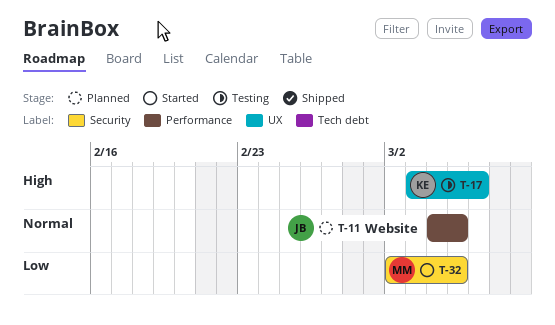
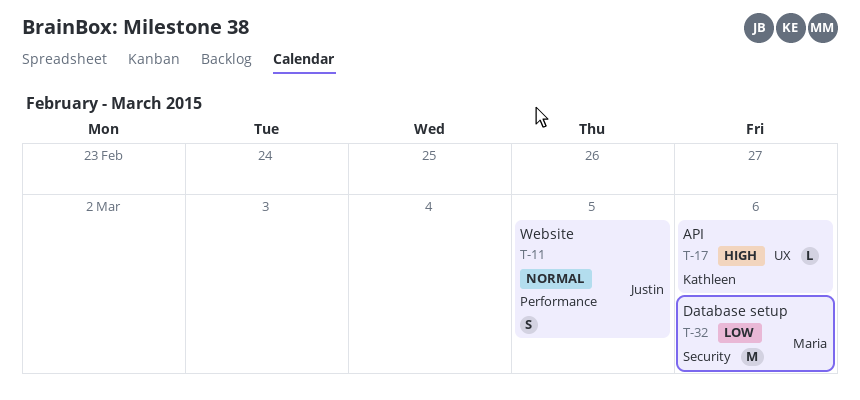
T-32, due: Mar 5 -> Mar 6

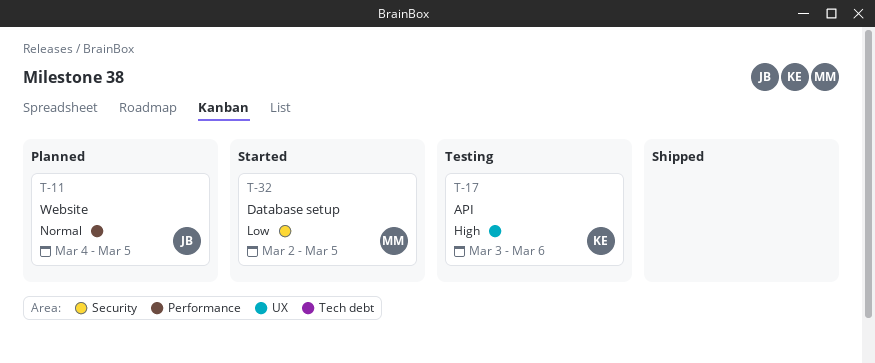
T-32, due: Mar 6 -> Mar 5

